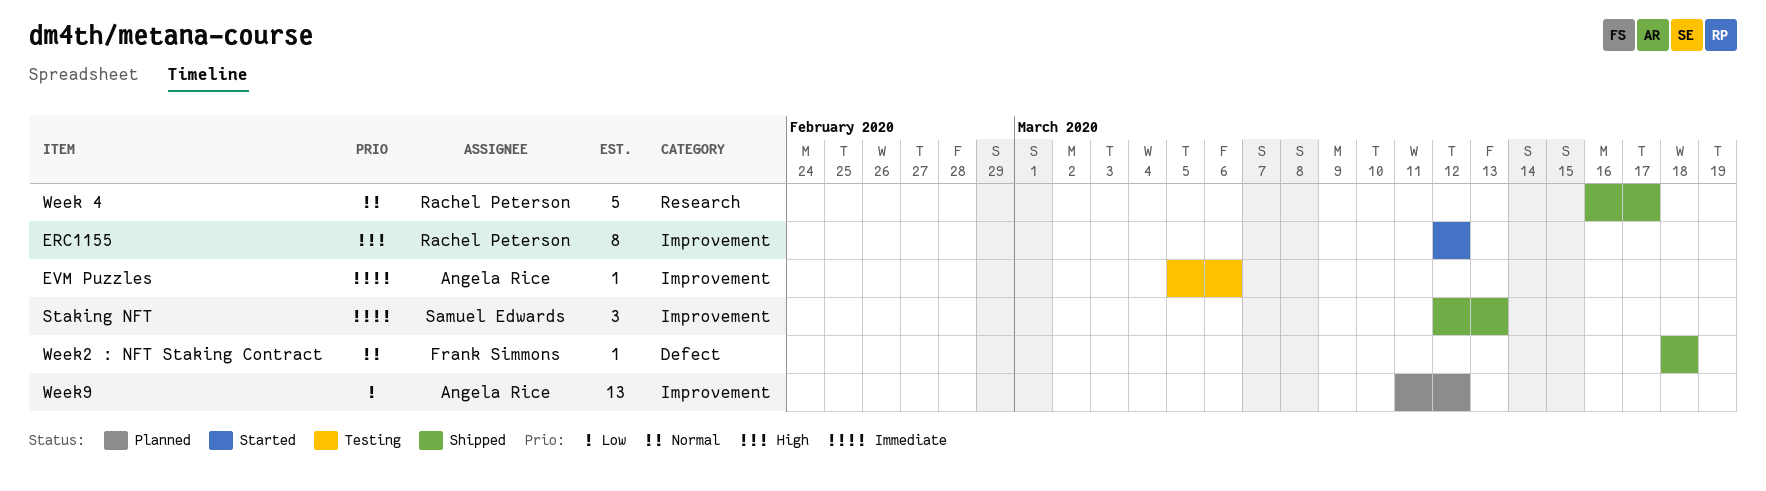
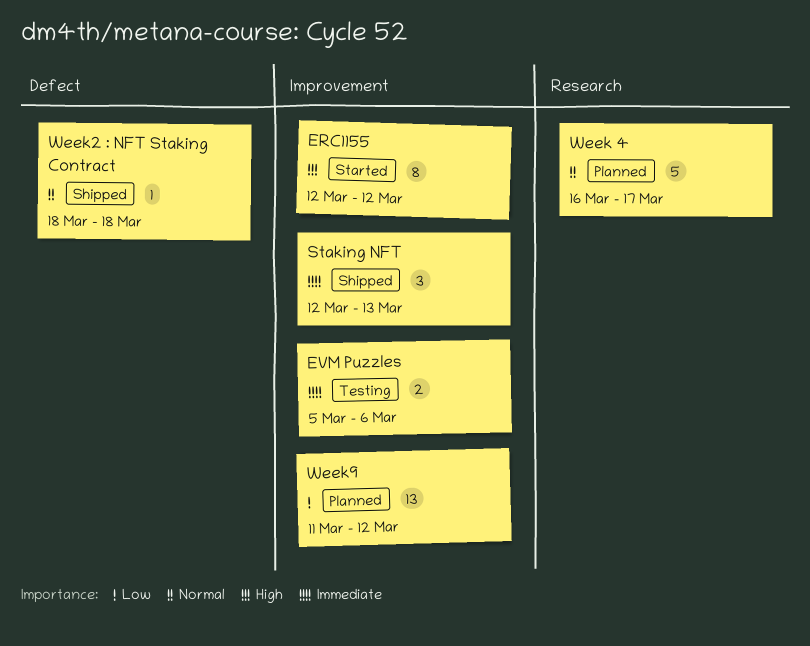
EVM Puzzles, estimate: 1 -> 2
Week 4, status: Shipped -> Planned

